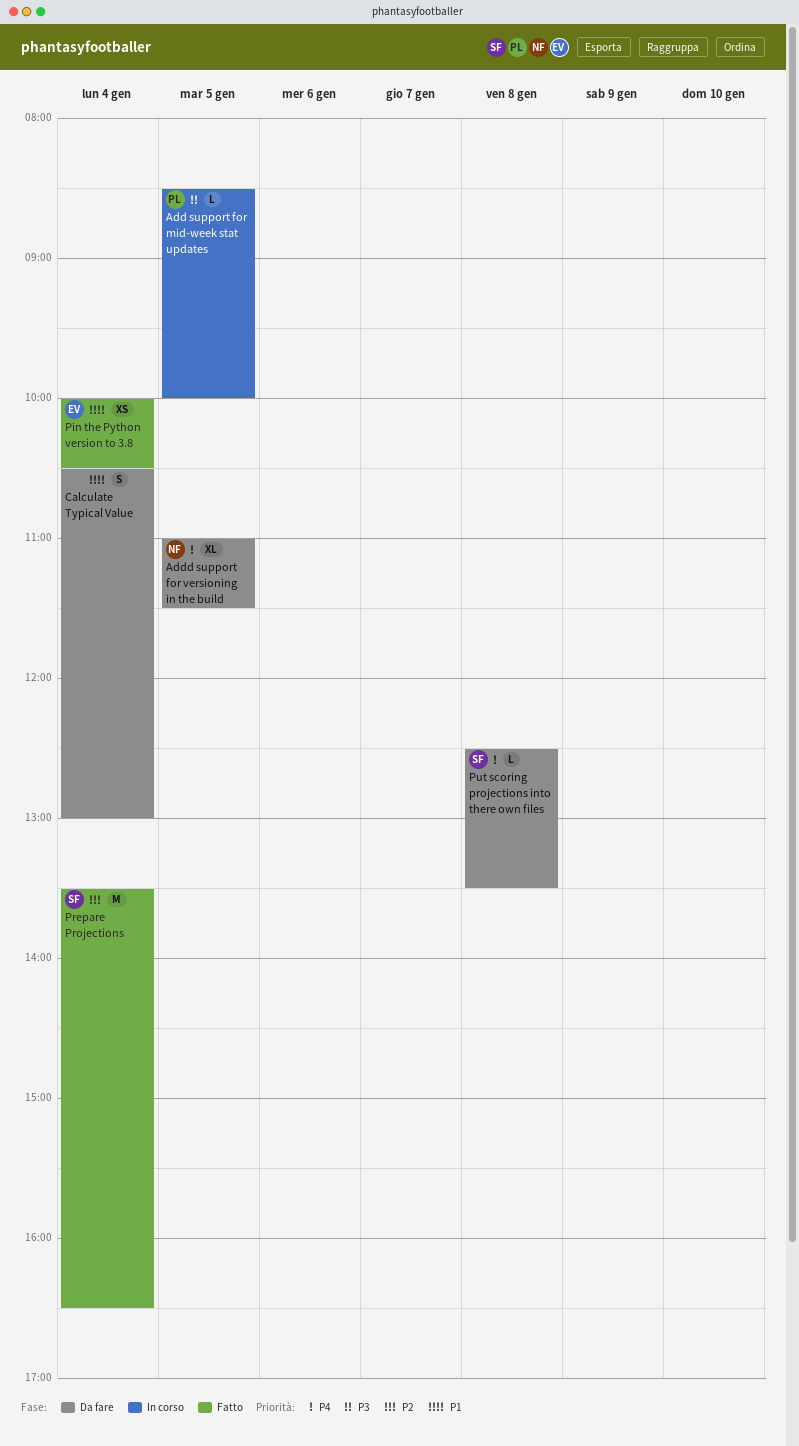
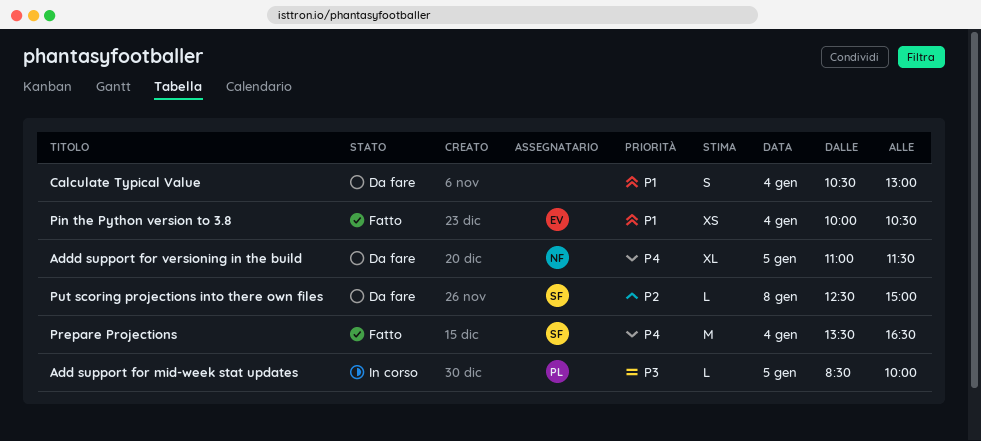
Prepare Projections, priority: P2 -> P4
Put scoring projections into there own files, priority: P4 -> P2
Put scoring projections into there own files, ends: 13:30 -> 15:00

